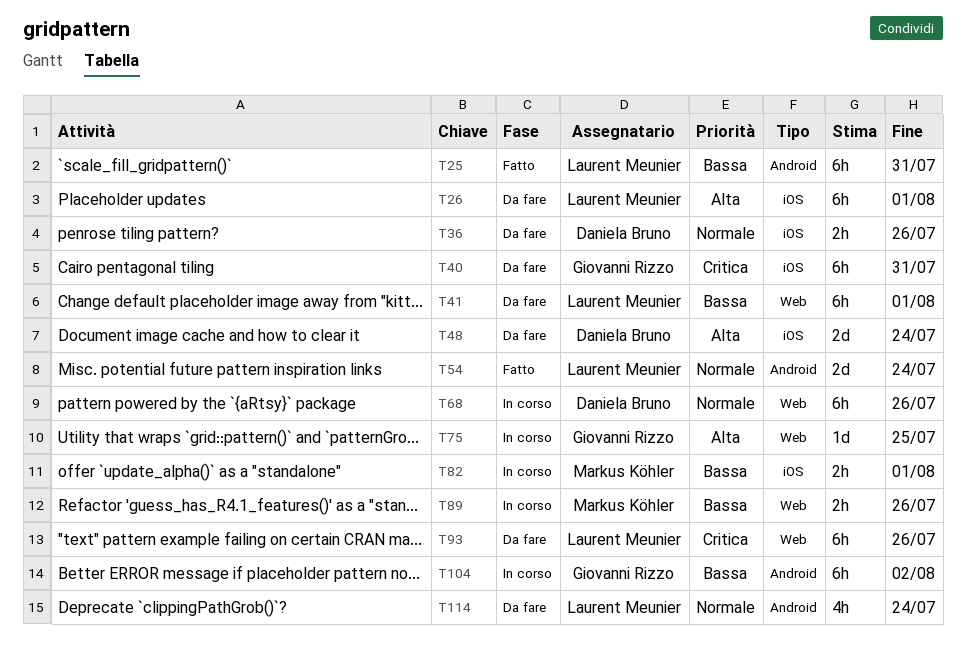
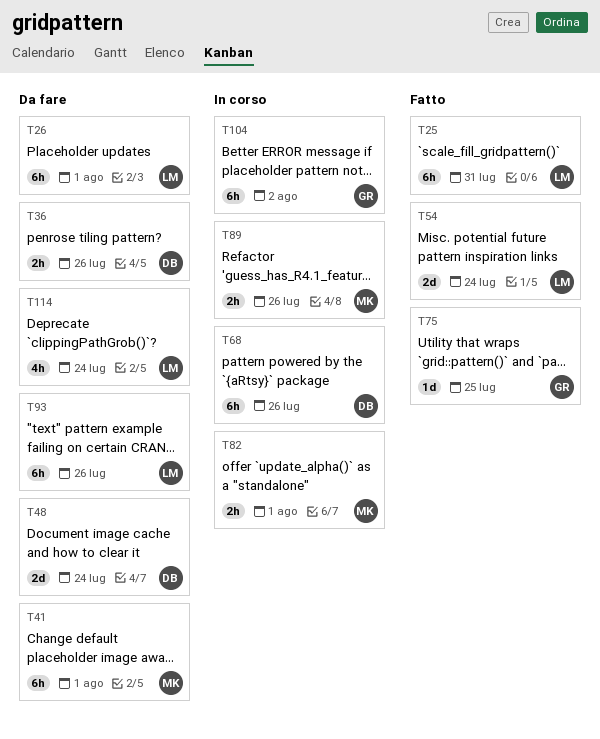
T40: present -> none
T41, owner: Laurent Meunier -> Markus Köhler
T75, status: In corso -> Fatto

